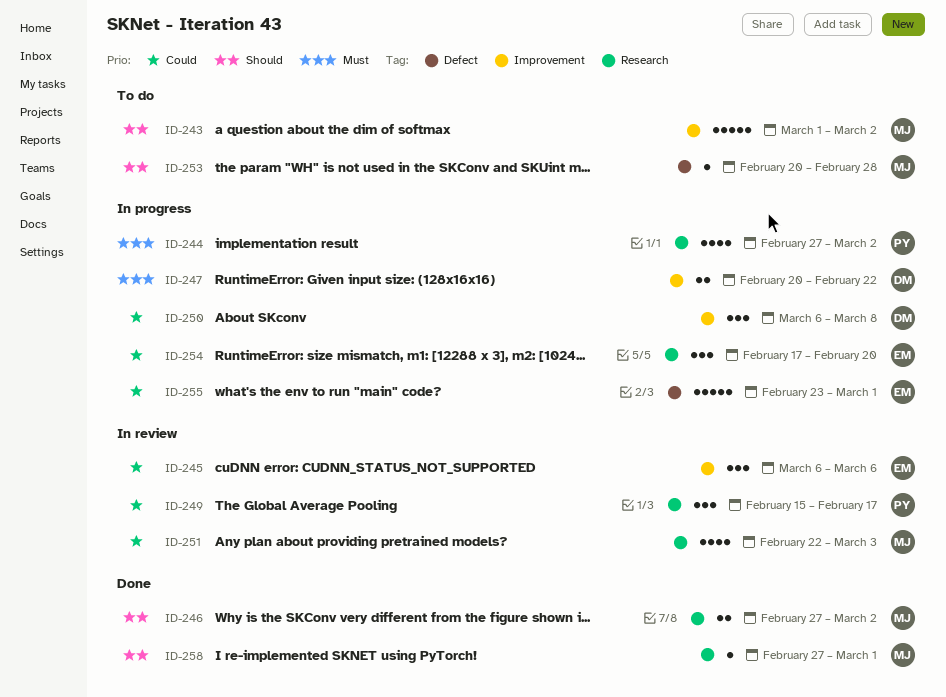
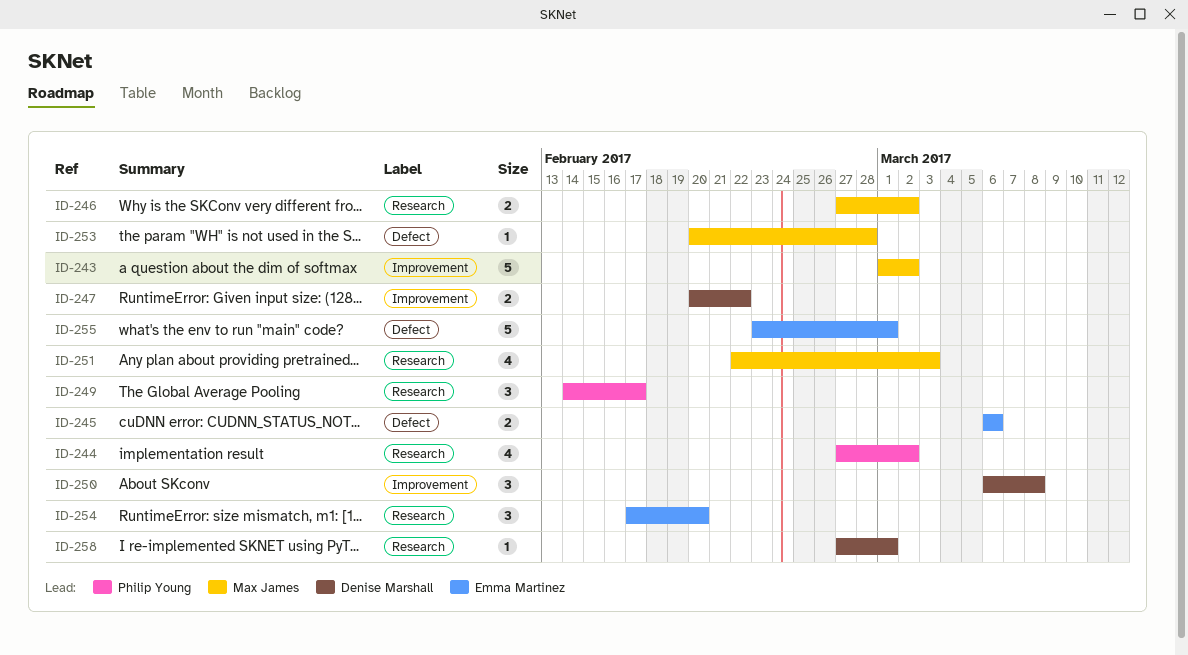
ID-245, label: Improvement -> Defect
ID-245, estimate: 3 -> 2
ID-249, start: Feb 15 -> Feb 14
ID-258, owner: Max James -> Denise Marshall

